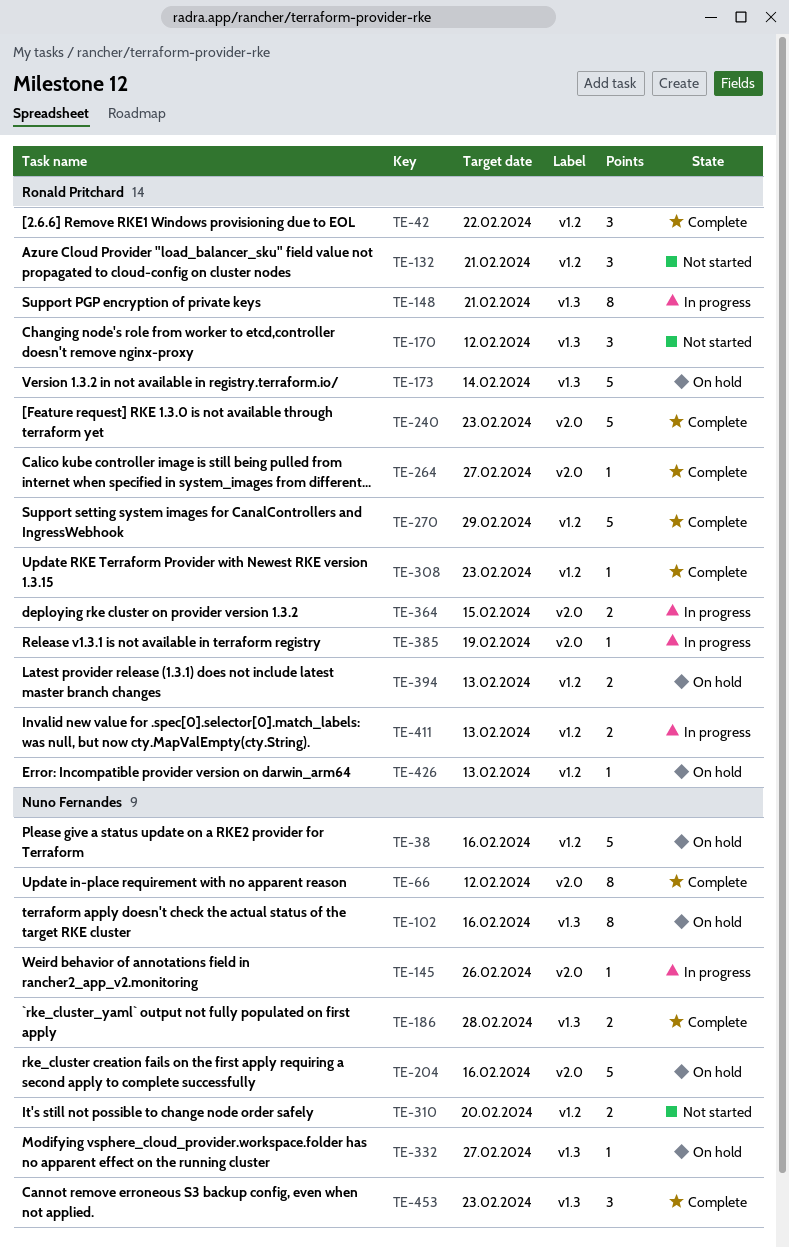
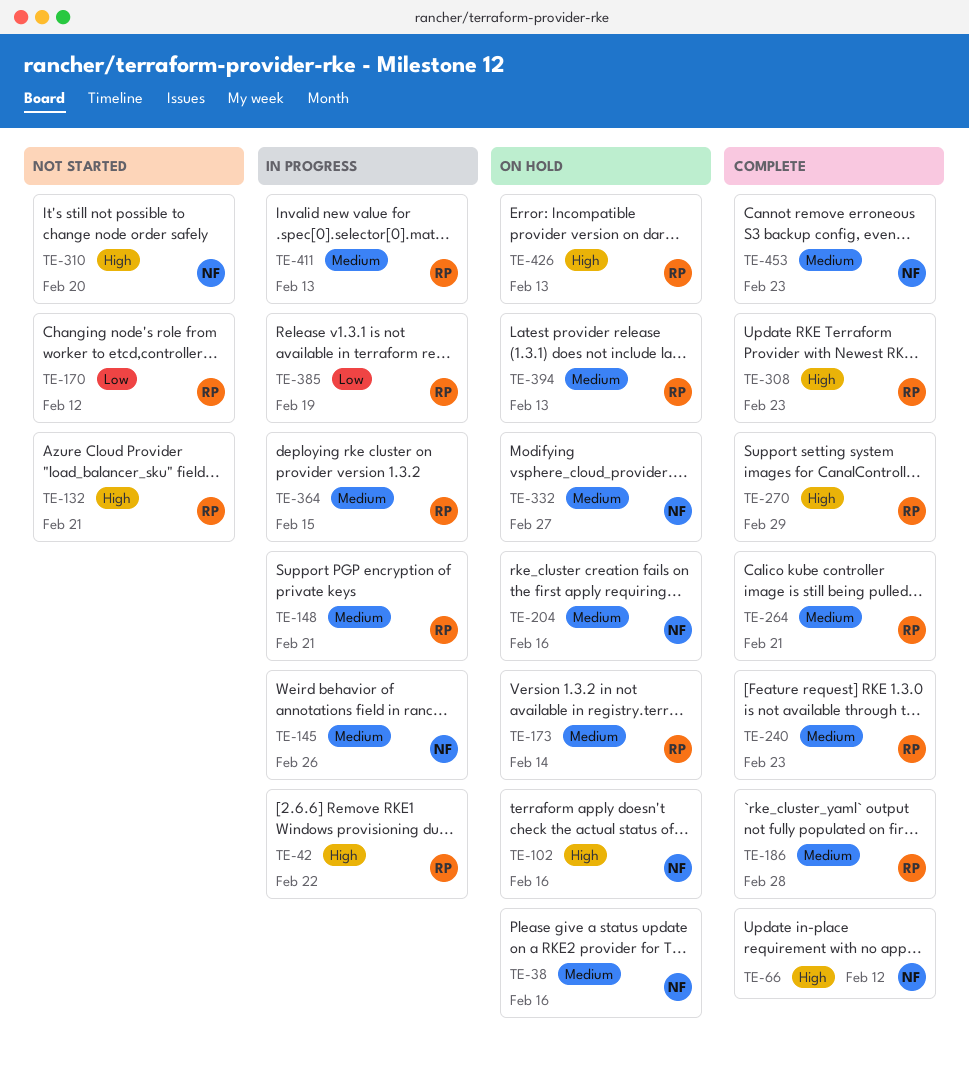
TE-42, status: Complete -> In progress
TE-186, owner: Nuno Fernandes -> Ronald Pritchard
TE-264, due: Feb 27 -> Feb 21

